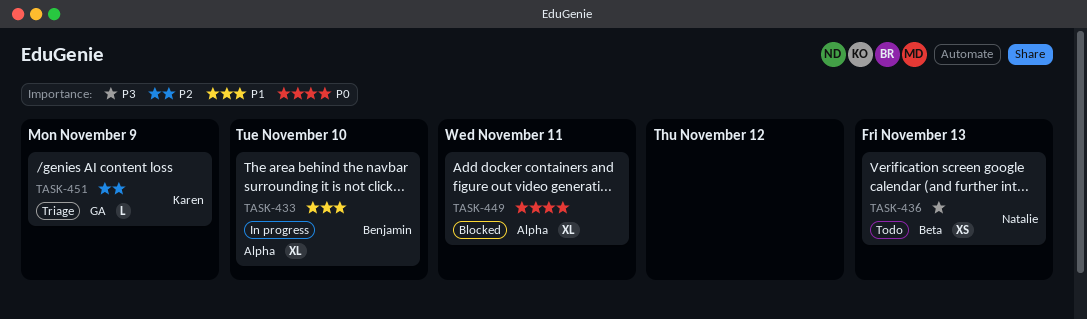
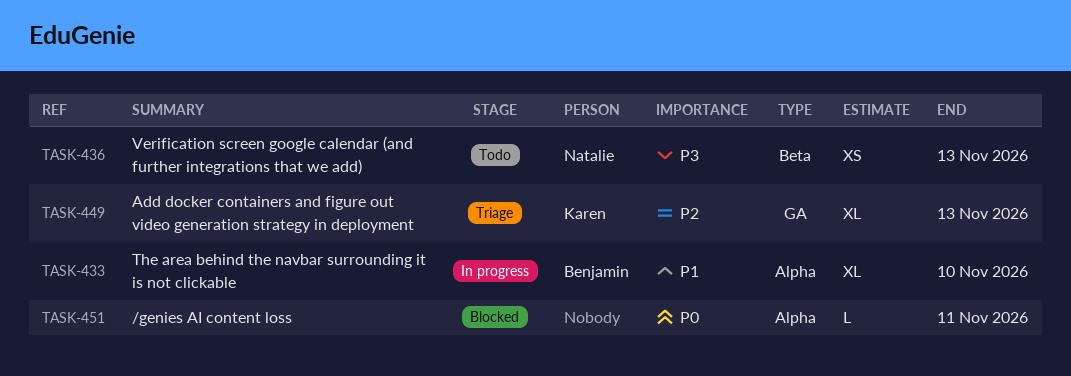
TASK-449, status: Blocked -> Triage
TASK-449, owner: none -> Karen
TASK-449, priority: P0 -> P2
TASK-449, label: Alpha -> GA
TASK-449, due: Nov 11 -> Nov 13
TASK-451, status: Triage -> Blocked
TASK-451, owner: Karen -> none
TASK-451, priority: P2 -> P0
TASK-451, label: GA -> Alpha
TASK-451, due: Nov 9 -> Nov 11

